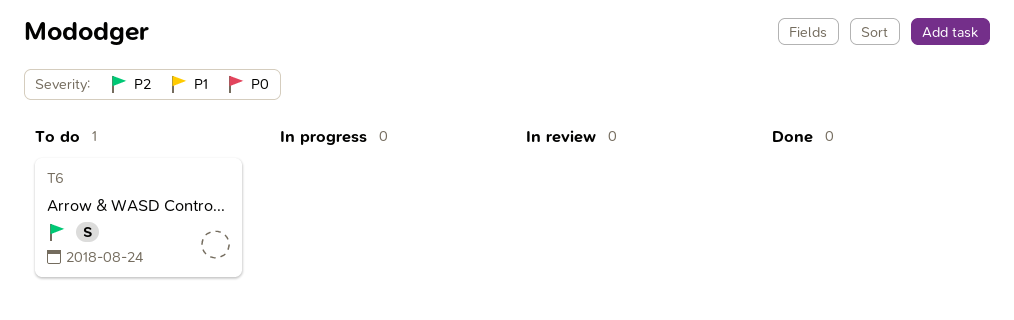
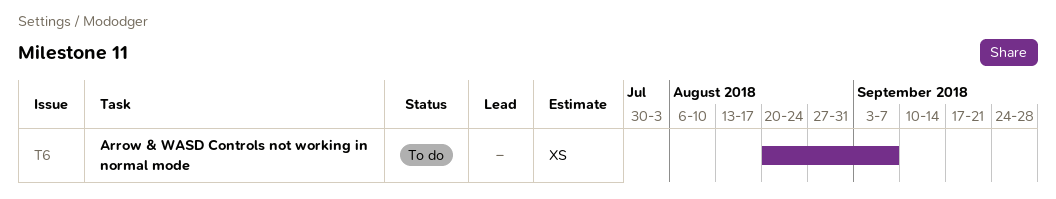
T6, estimate: S -> XS
T6, due: Aug 24 -> Sep 7

